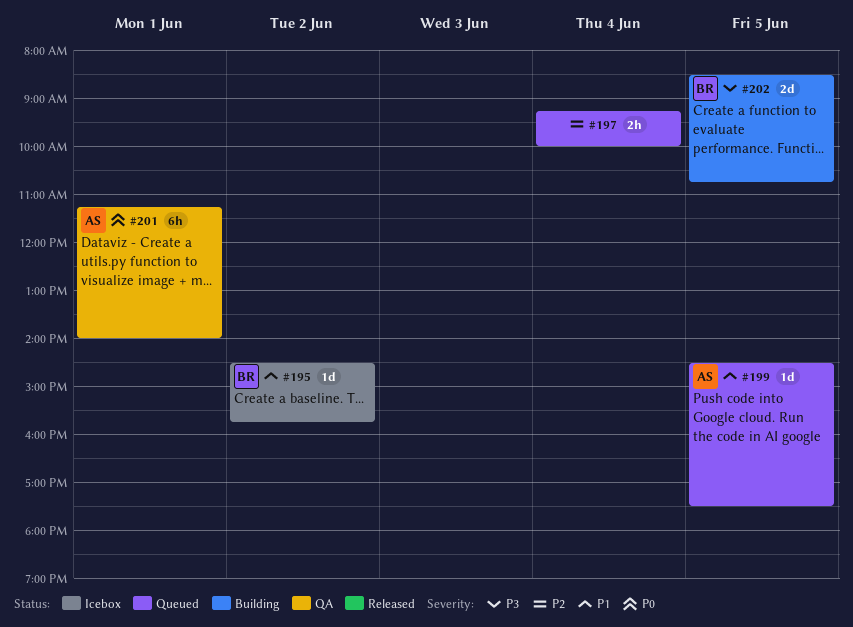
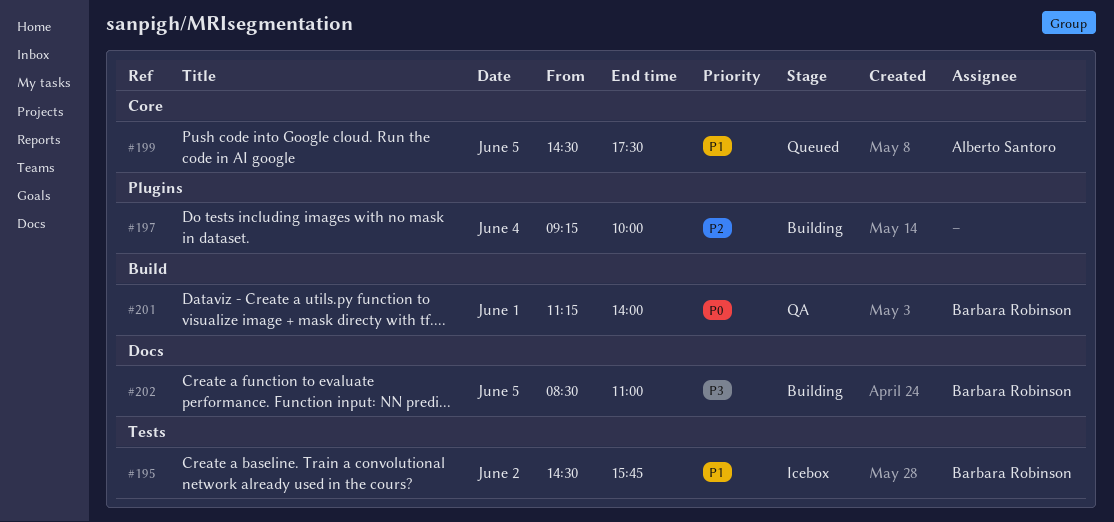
#197, status: Queued -> Building
#201, owner: Alberto Santoro -> Barbara Robinson
#202, ends: 10:45 -> 11:00

